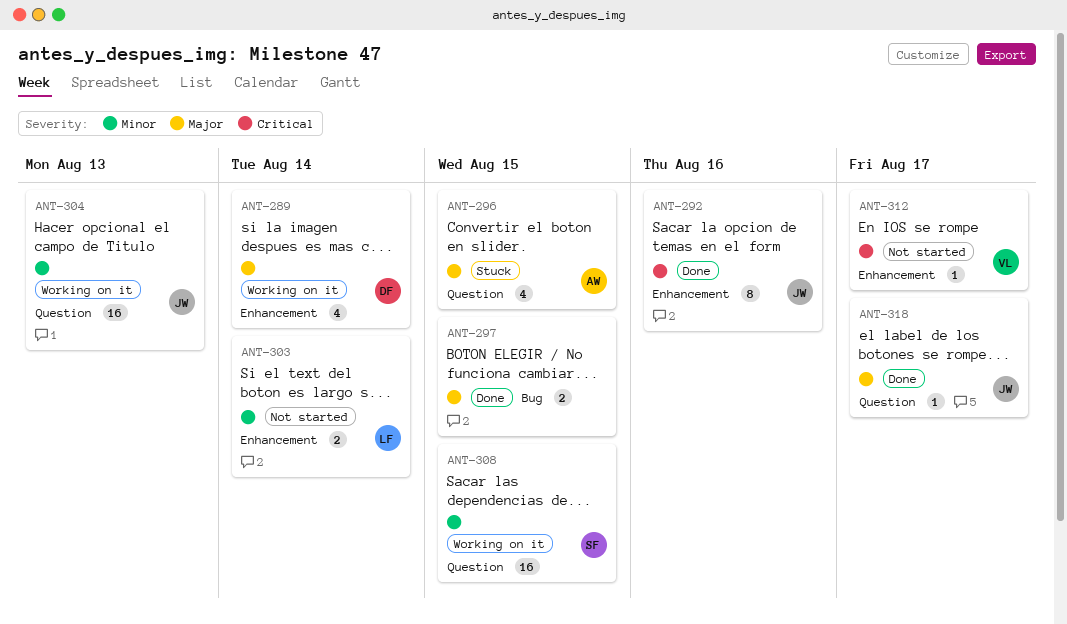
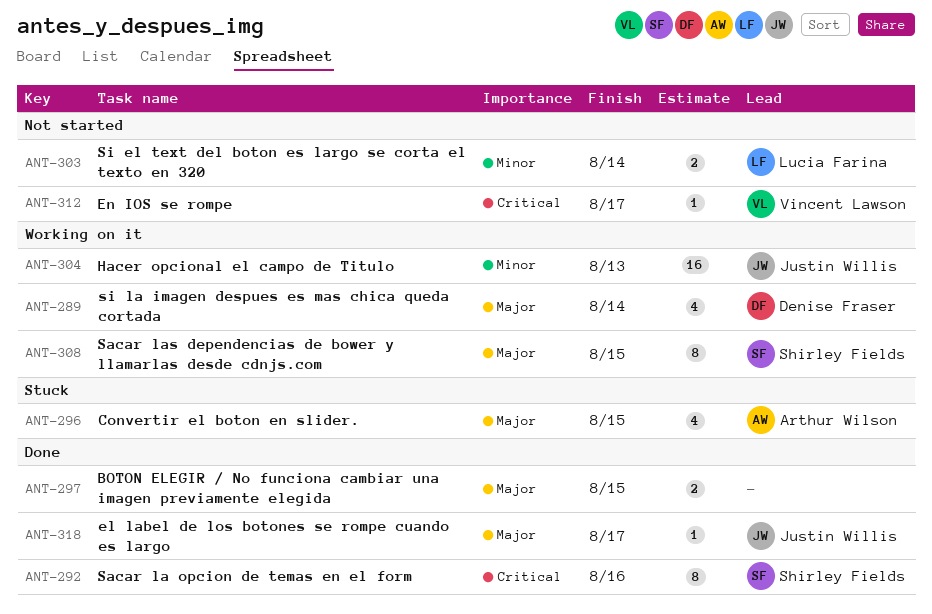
ANT-292, owner: Justin Willis -> Shirley Fields
ANT-308, priority: Minor -> Major
ANT-308, estimate: 16 -> 8

